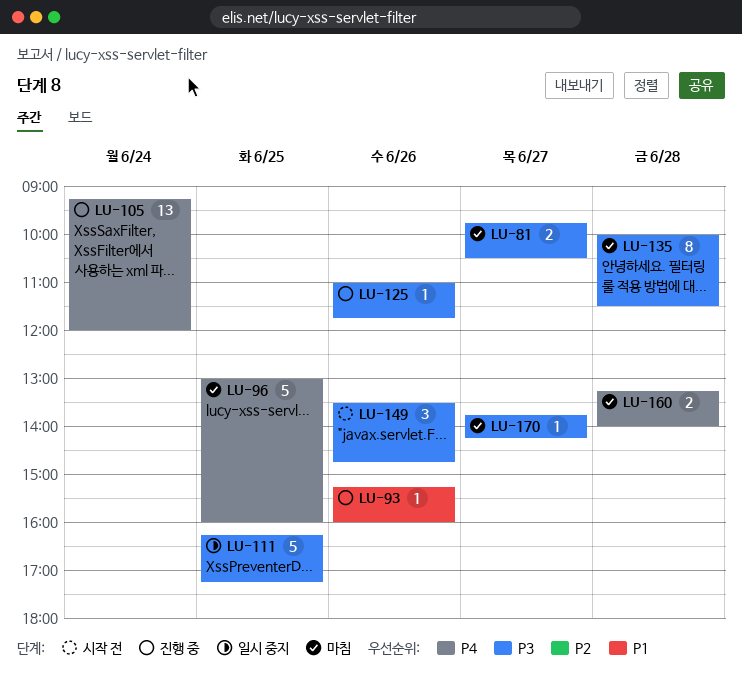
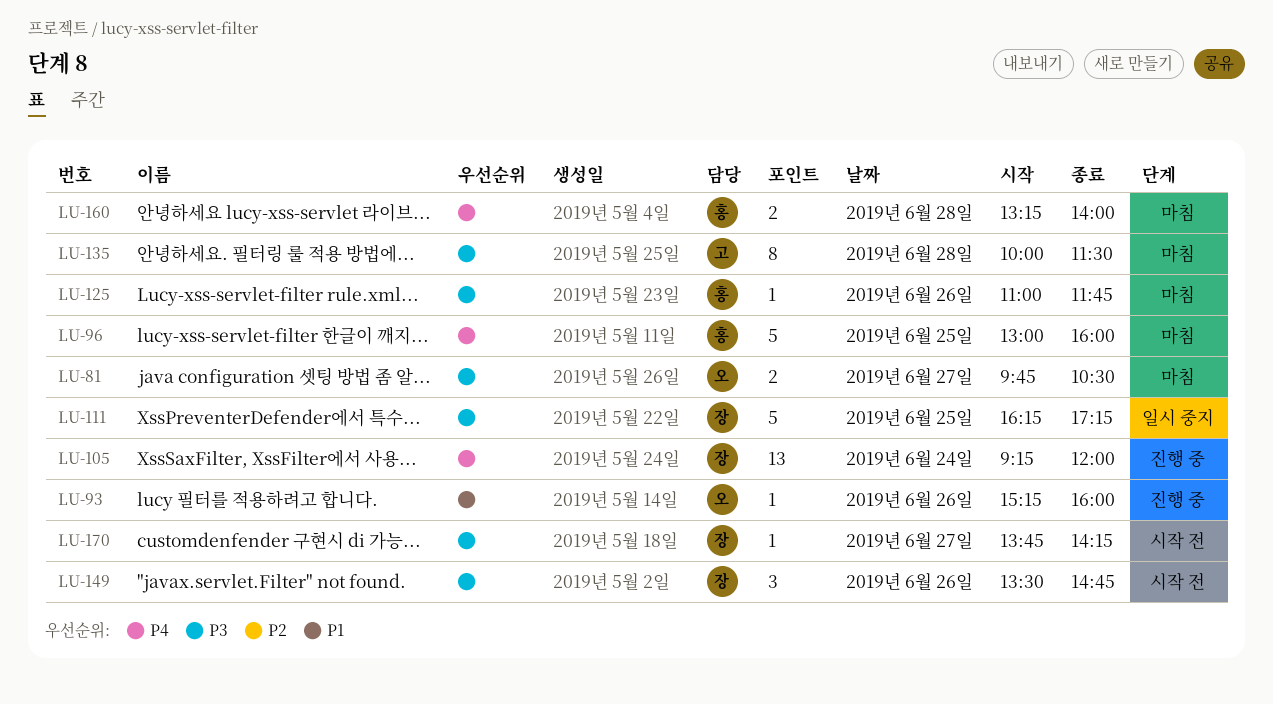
LU-125, status: 진행 중 -> 마침
LU-170, status: 마침 -> 시작 전

